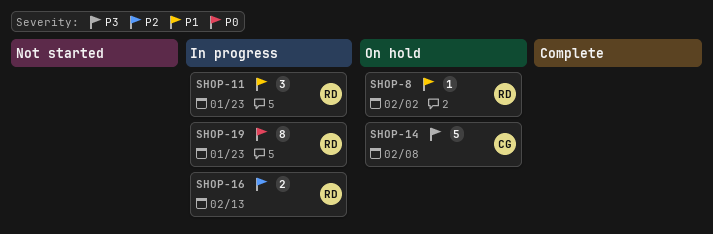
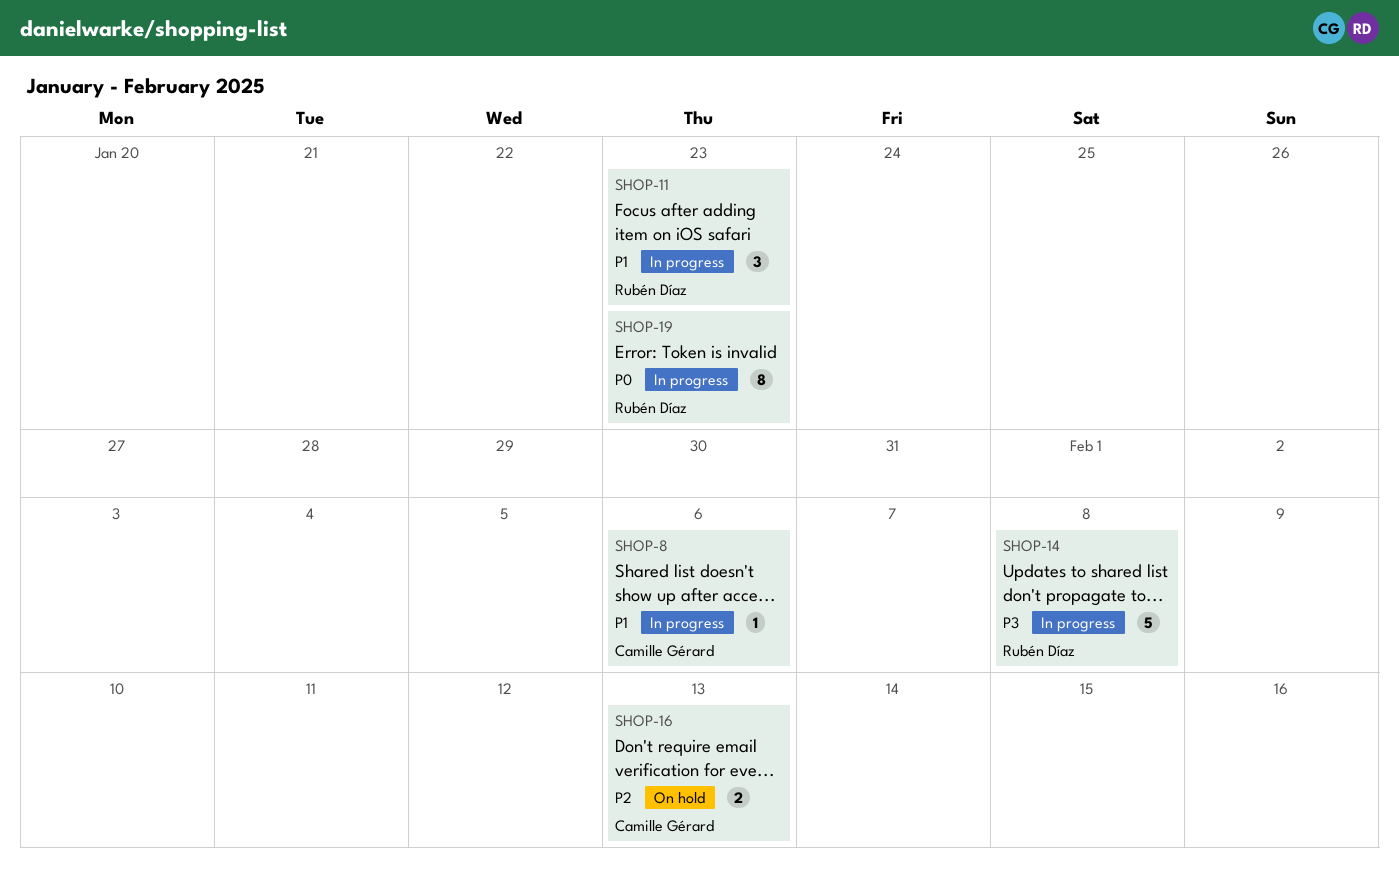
SHOP-8, status: On hold -> In progress
SHOP-8, owner: Rubén Díaz -> Camille Gérard
SHOP-8, due: Feb 2 -> Feb 6
SHOP-14, status: On hold -> In progress
SHOP-14, owner: Camille Gérard -> Rubén Díaz
SHOP-16, status: In progress -> On hold
SHOP-16, owner: Rubén Díaz -> Camille Gérard

